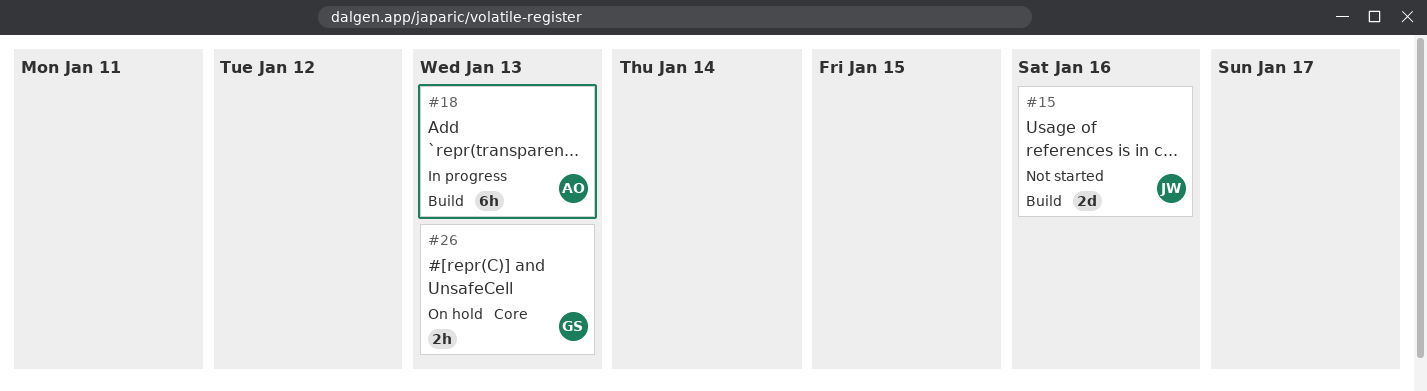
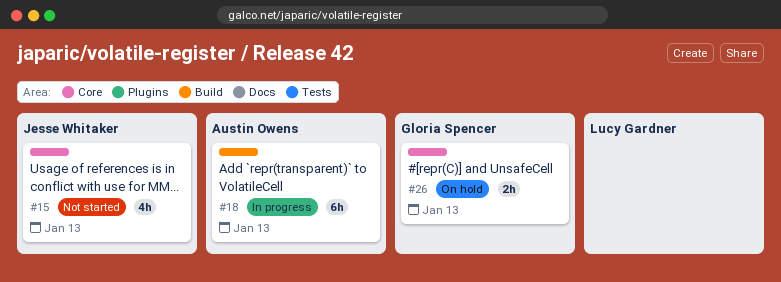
#15, label: Build -> Core
#15, estimate: 2d -> 4h
#15, due: Jan 16 -> Jan 13

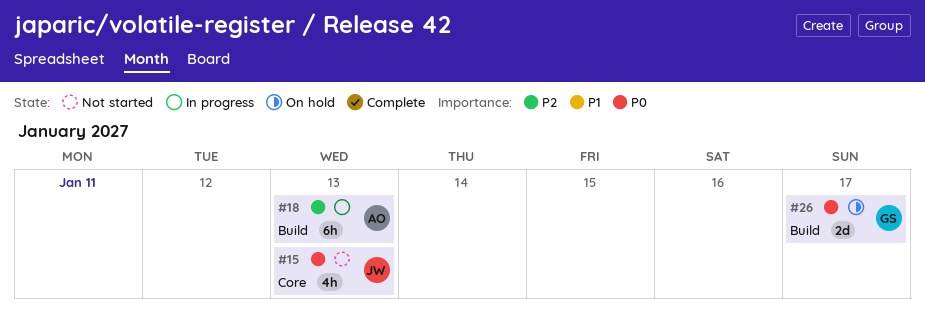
#26, label: Core -> Build
#26, estimate: 2h -> 2d
#26, due: Jan 13 -> Jan 17

